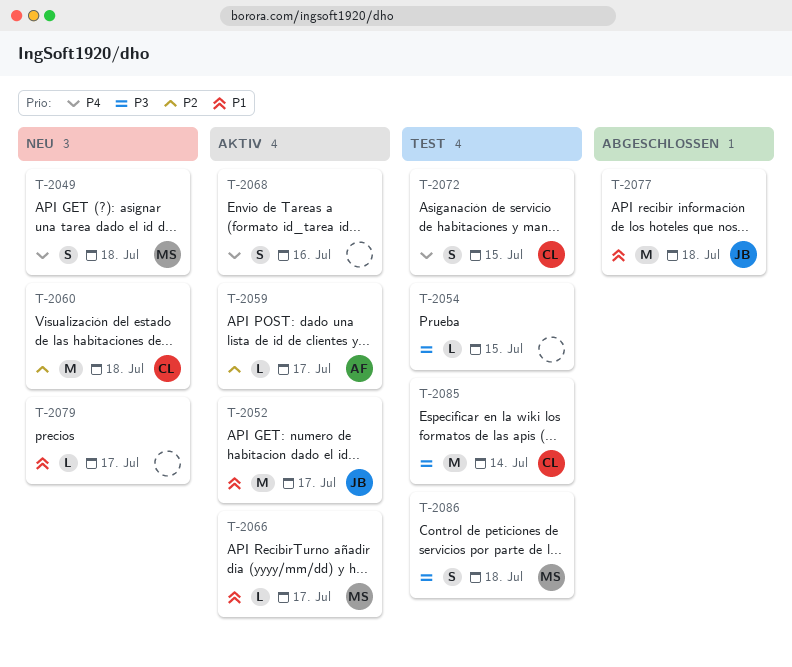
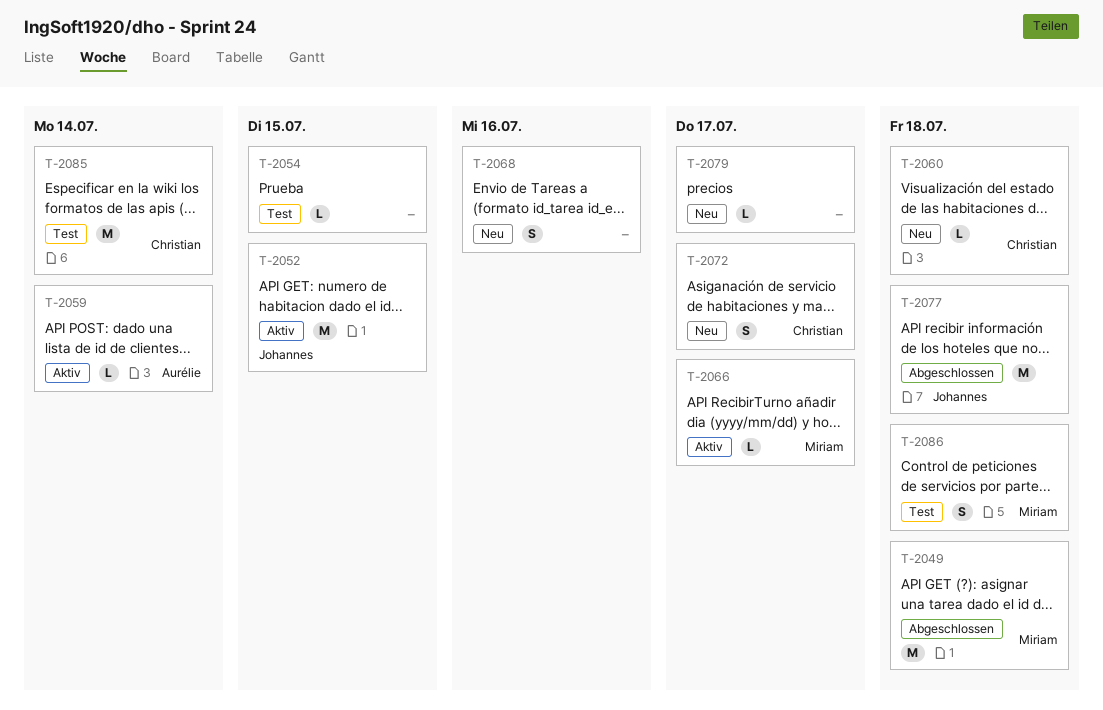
T-2049, status: Neu -> Abgeschlossen
T-2049, estimate: S -> M
T-2052, due: Jul 17 -> Jul 15
T-2059, due: Jul 17 -> Jul 14
T-2060, estimate: M -> L
T-2068, status: Aktiv -> Neu
T-2072, status: Test -> Neu
T-2072, due: Jul 15 -> Jul 17

